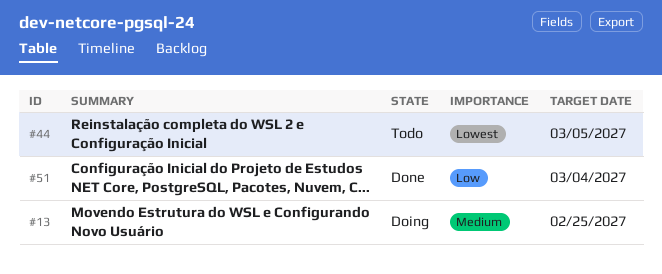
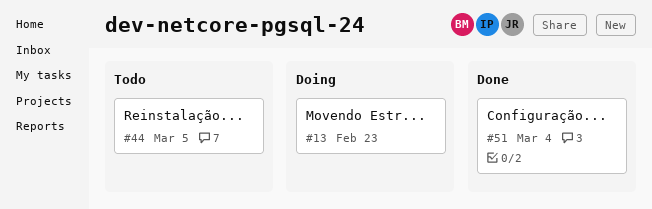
#13, due: Feb 25 -> Feb 23

